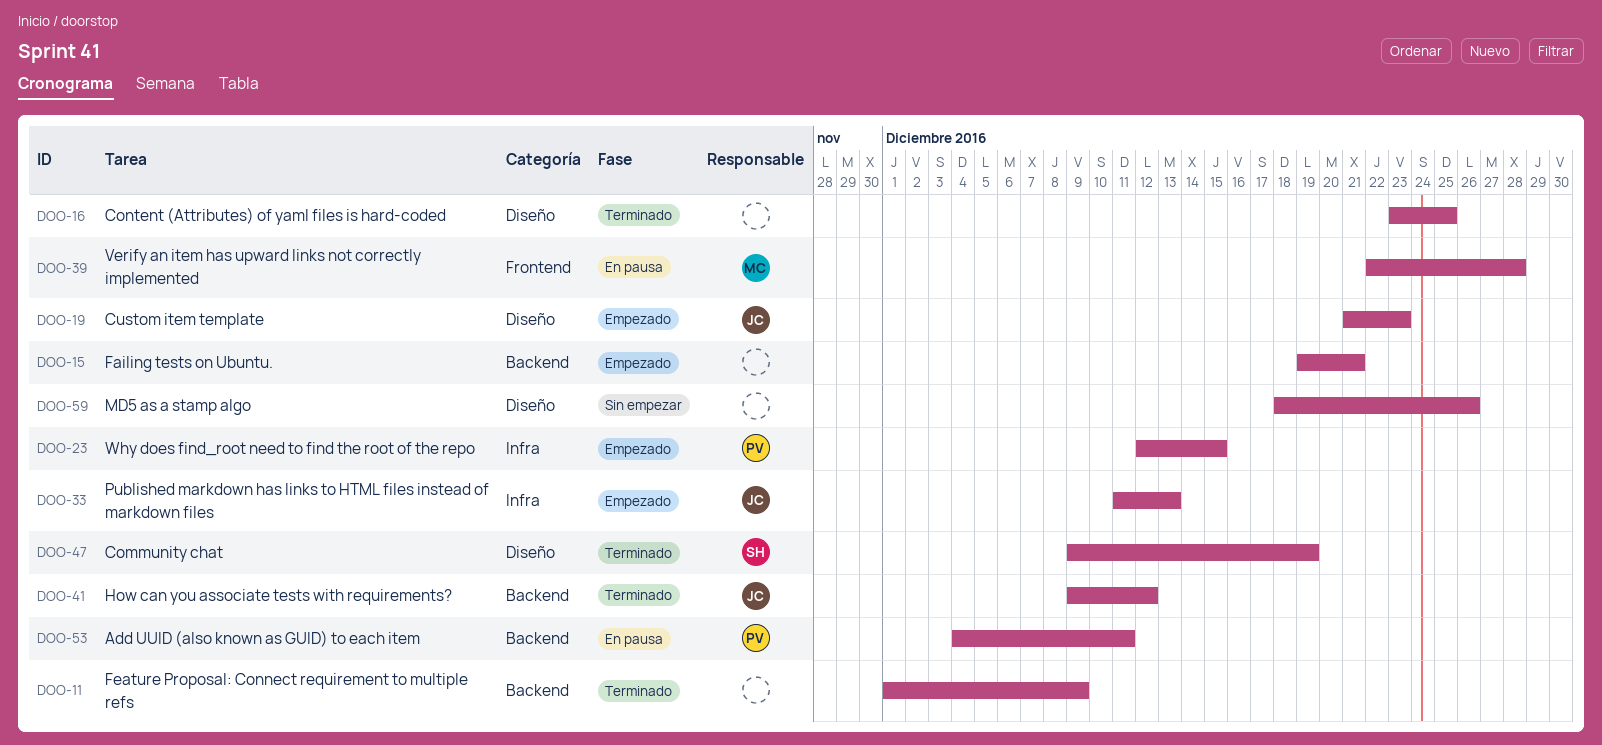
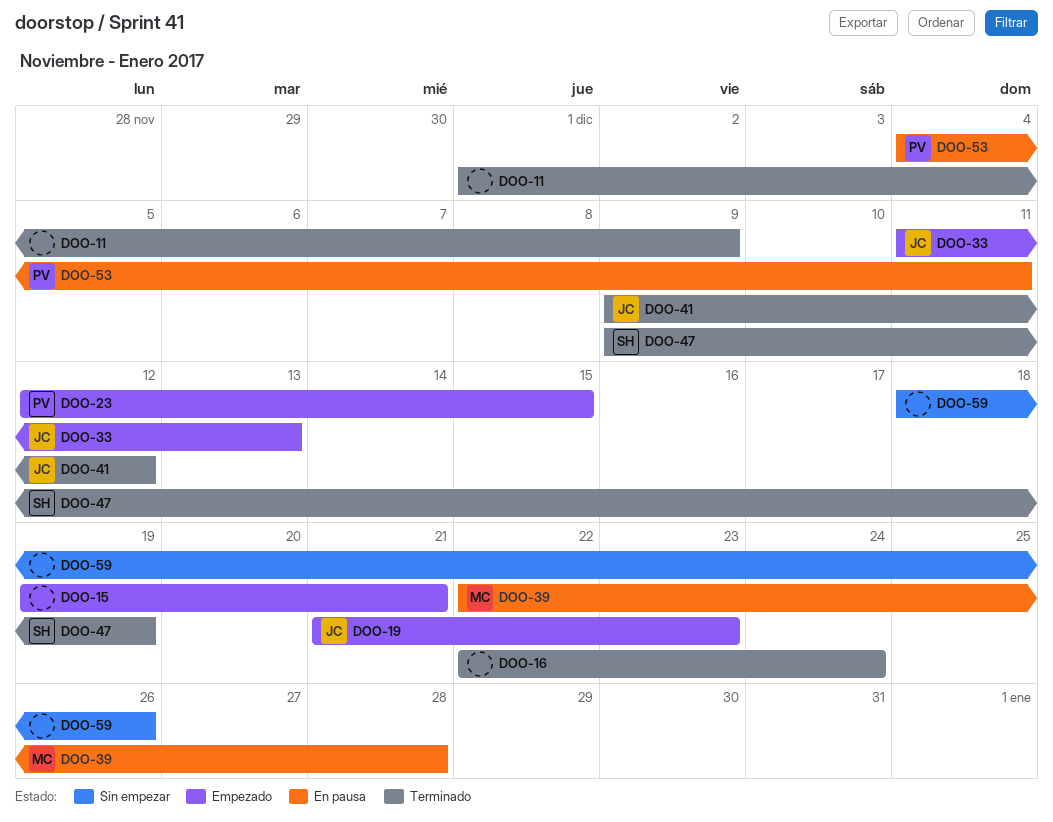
DOO-16, start: Dec 23 -> Dec 22
DOO-16, due: Dec 25 -> Dec 24

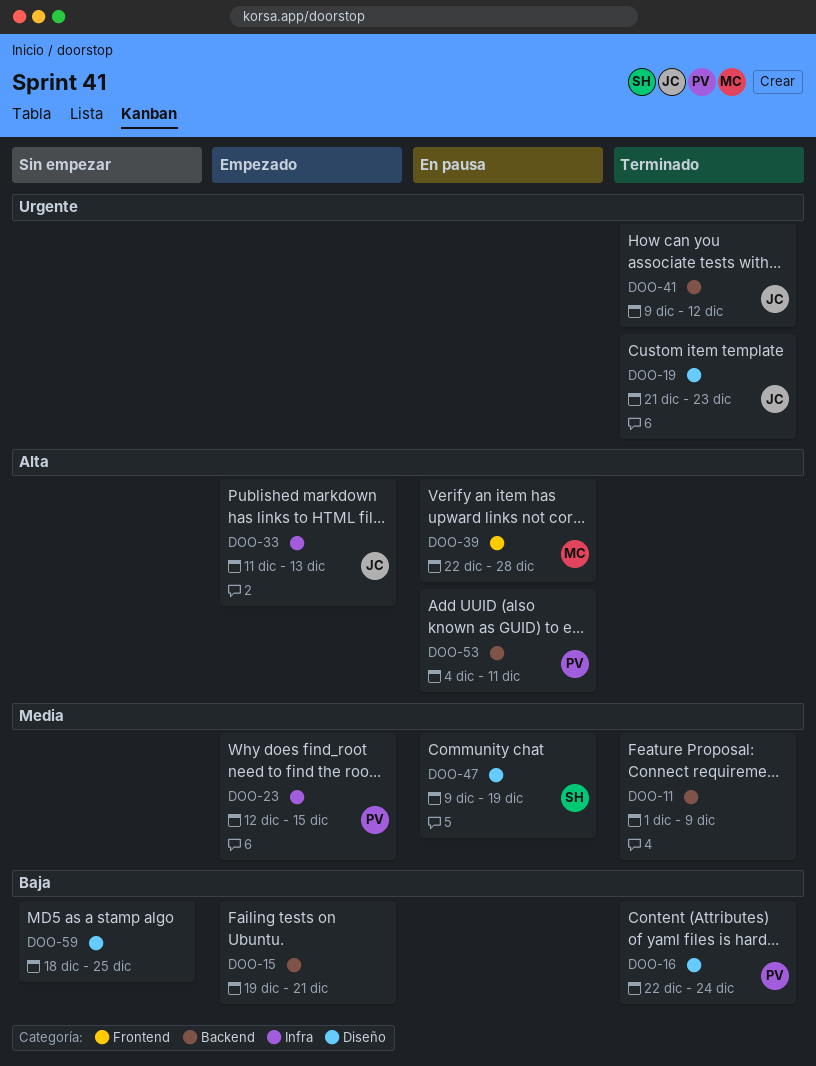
DOO-16, owner: none -> PV
DOO-19, status: Empezado -> Terminado
DOO-47, status: Terminado -> En pausa
DOO-59, due: Dec 26 -> Dec 25

